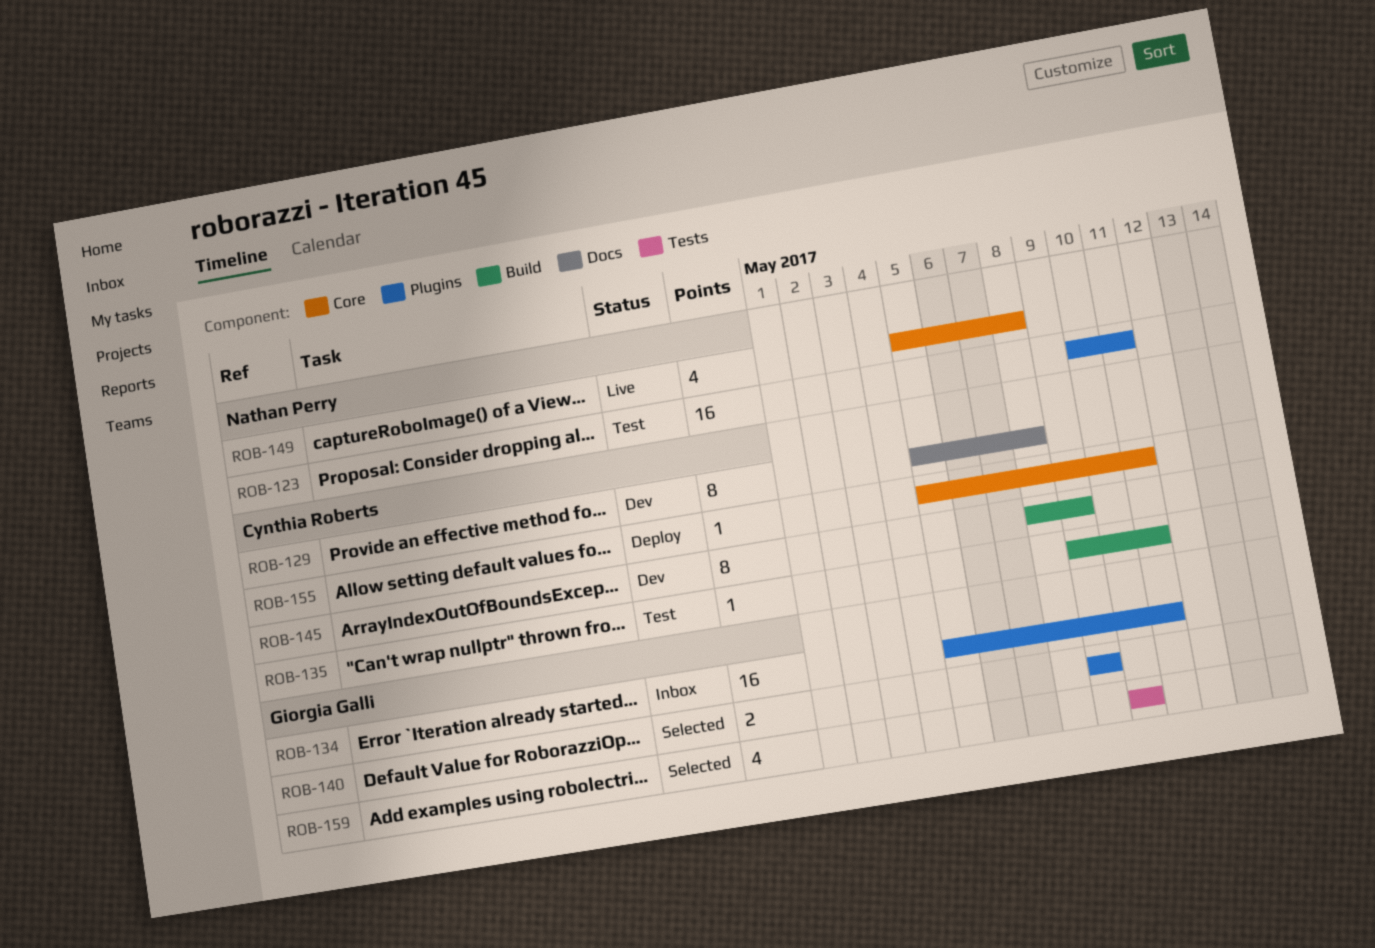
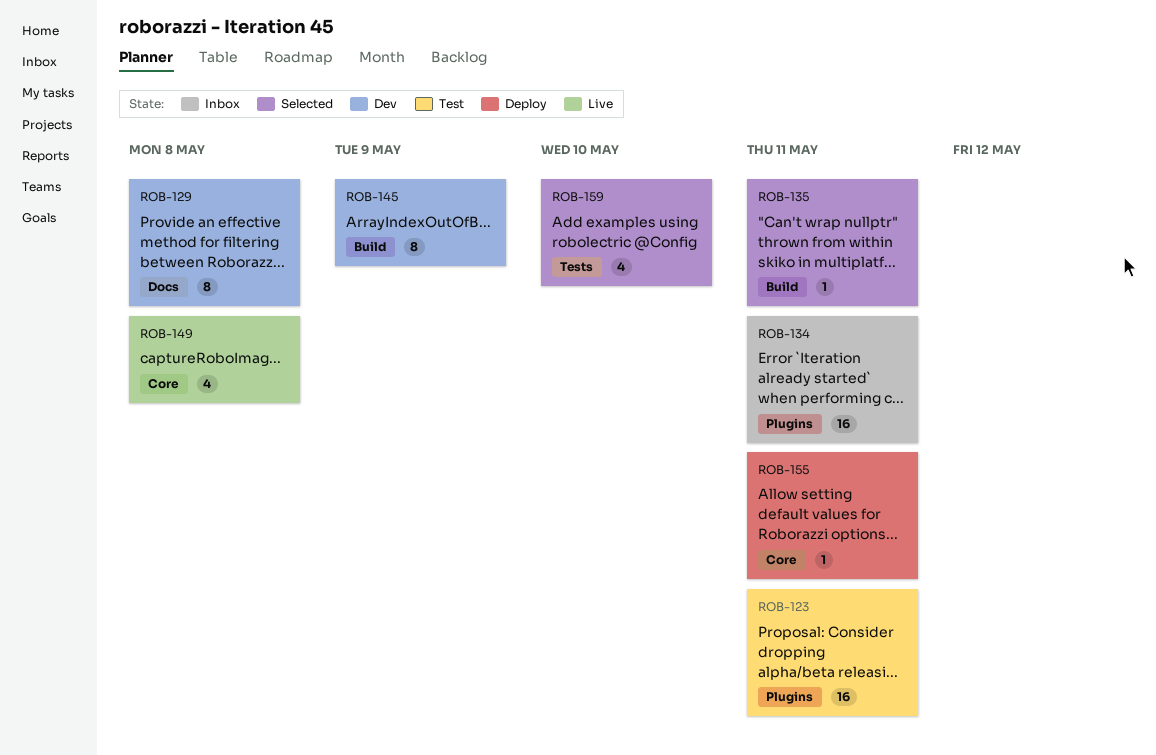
ROB-135, status: Test -> Selected
ROB-140: present -> none

